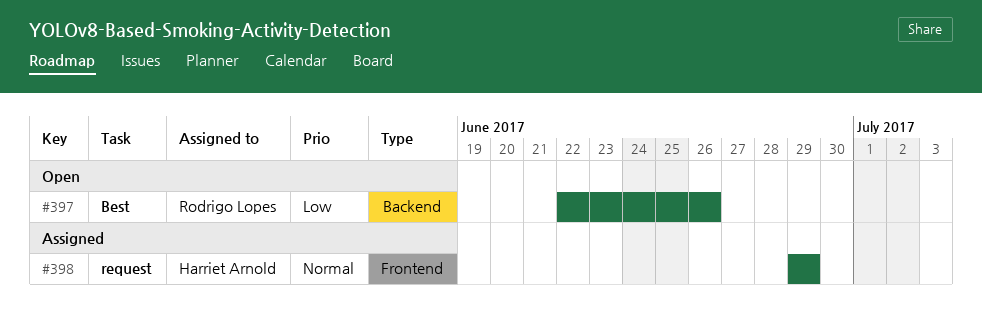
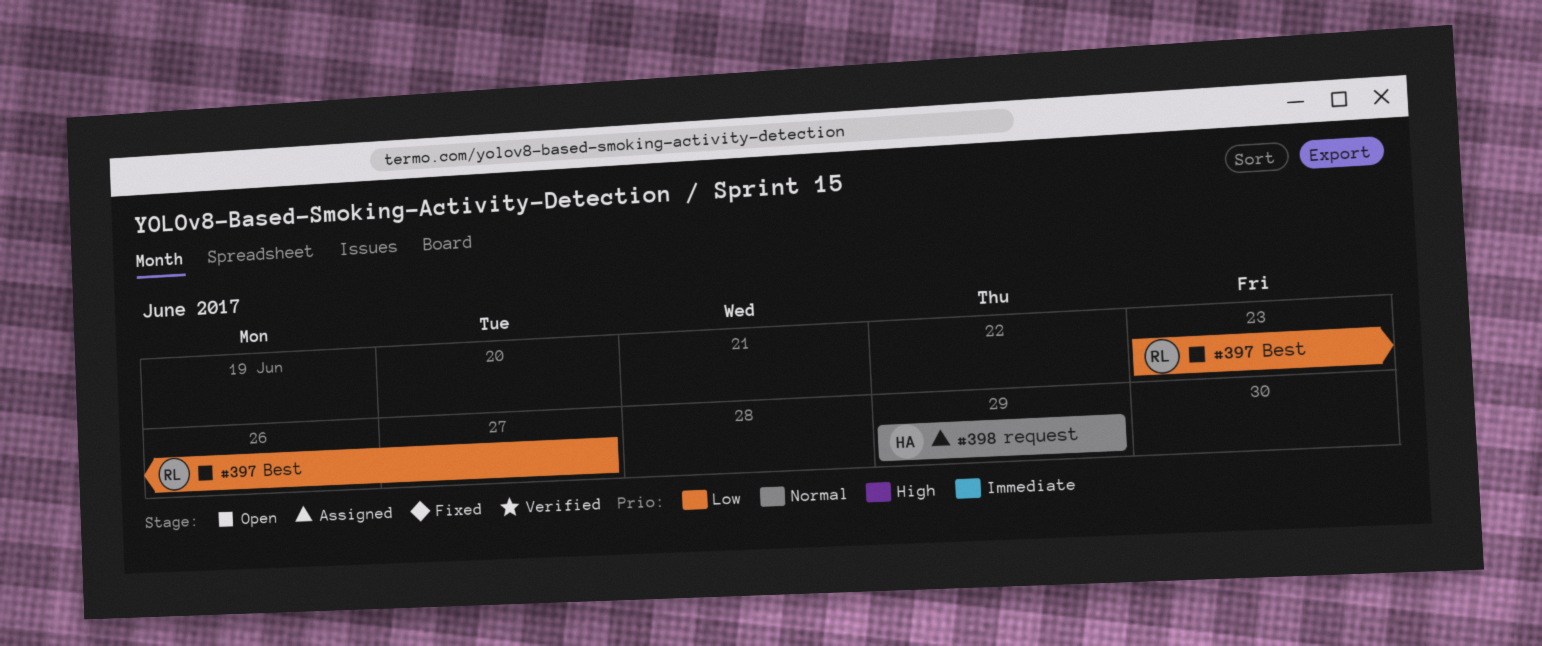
#397, start: Jun 22 -> Jun 23
#397, due: Jun 26 -> Jun 27

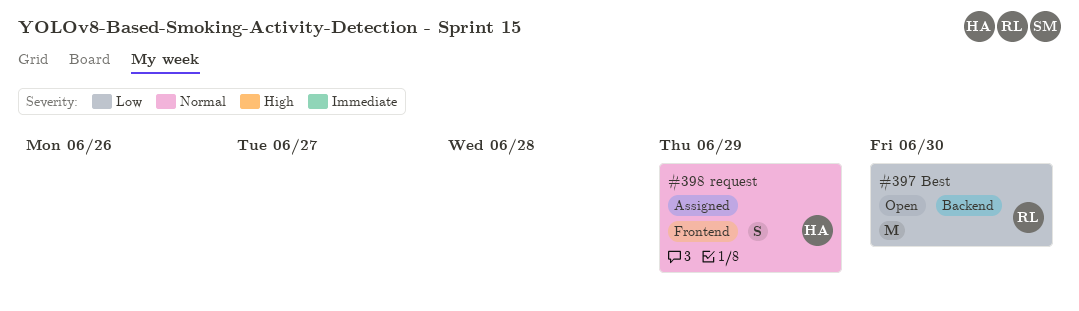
#397, due: Jun 27 -> Jun 30

